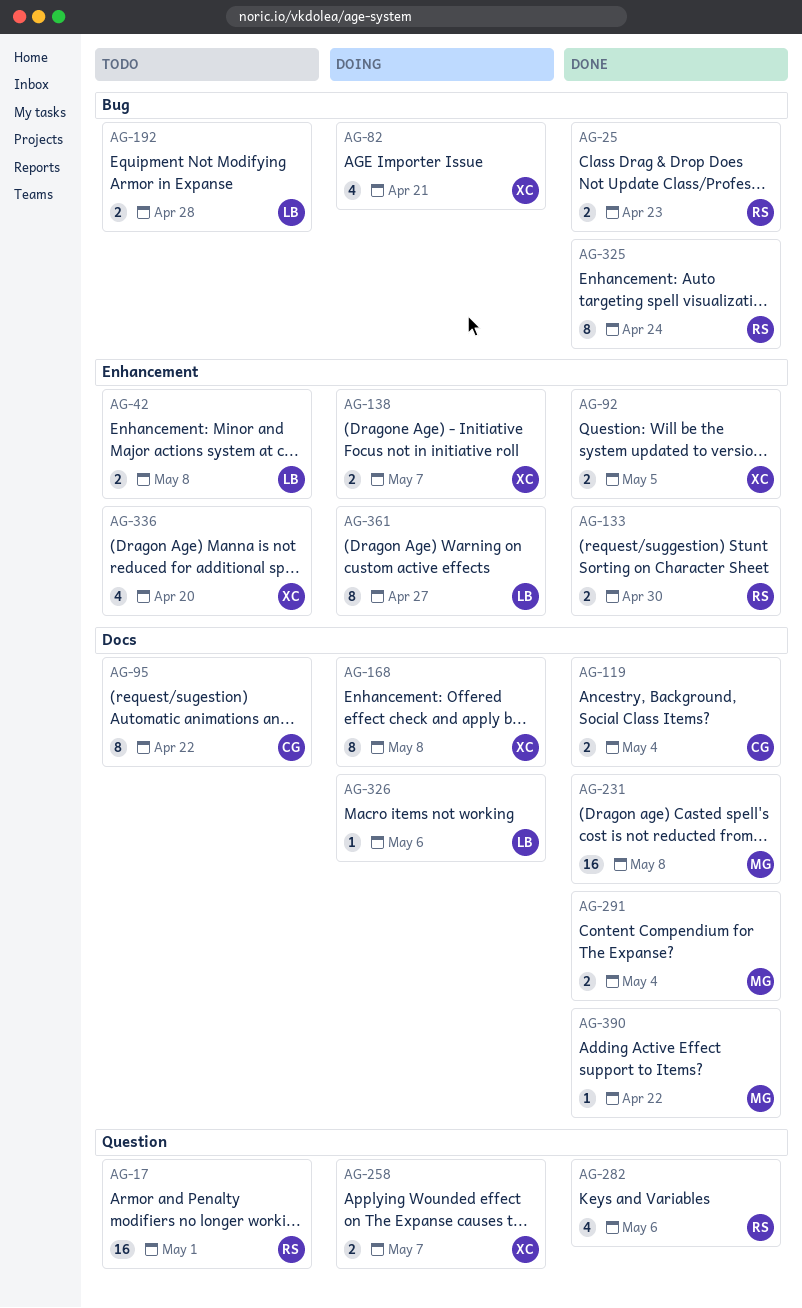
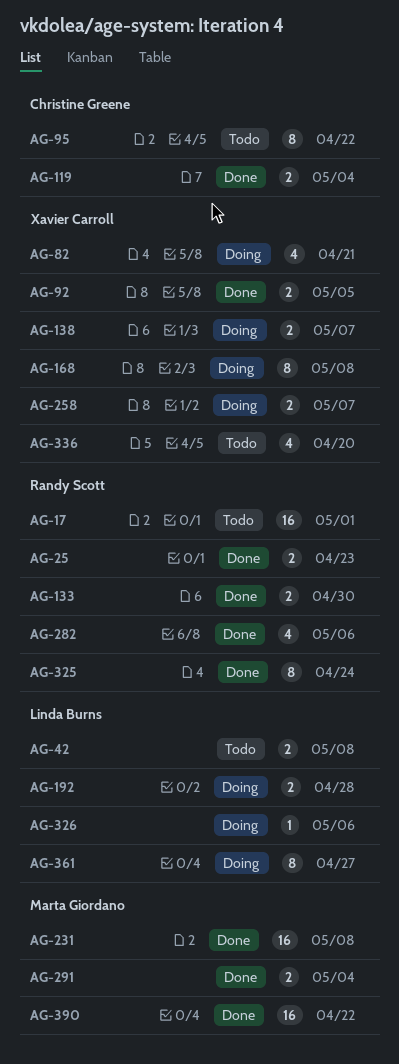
AG-192, status: Todo -> Doing
AG-390, estimate: 1 -> 16

